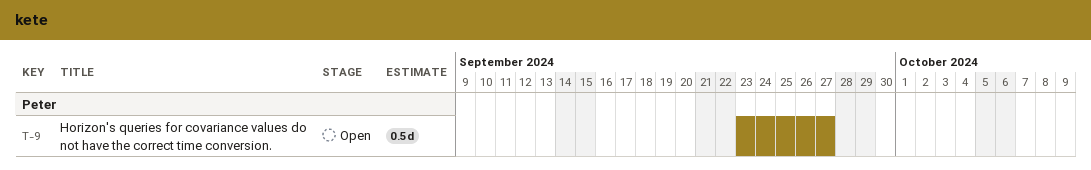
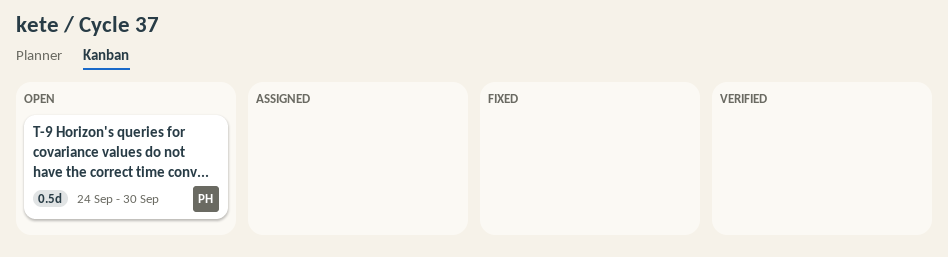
T-9, start: Sep 23 -> Sep 24
T-9, due: Sep 27 -> Sep 30

